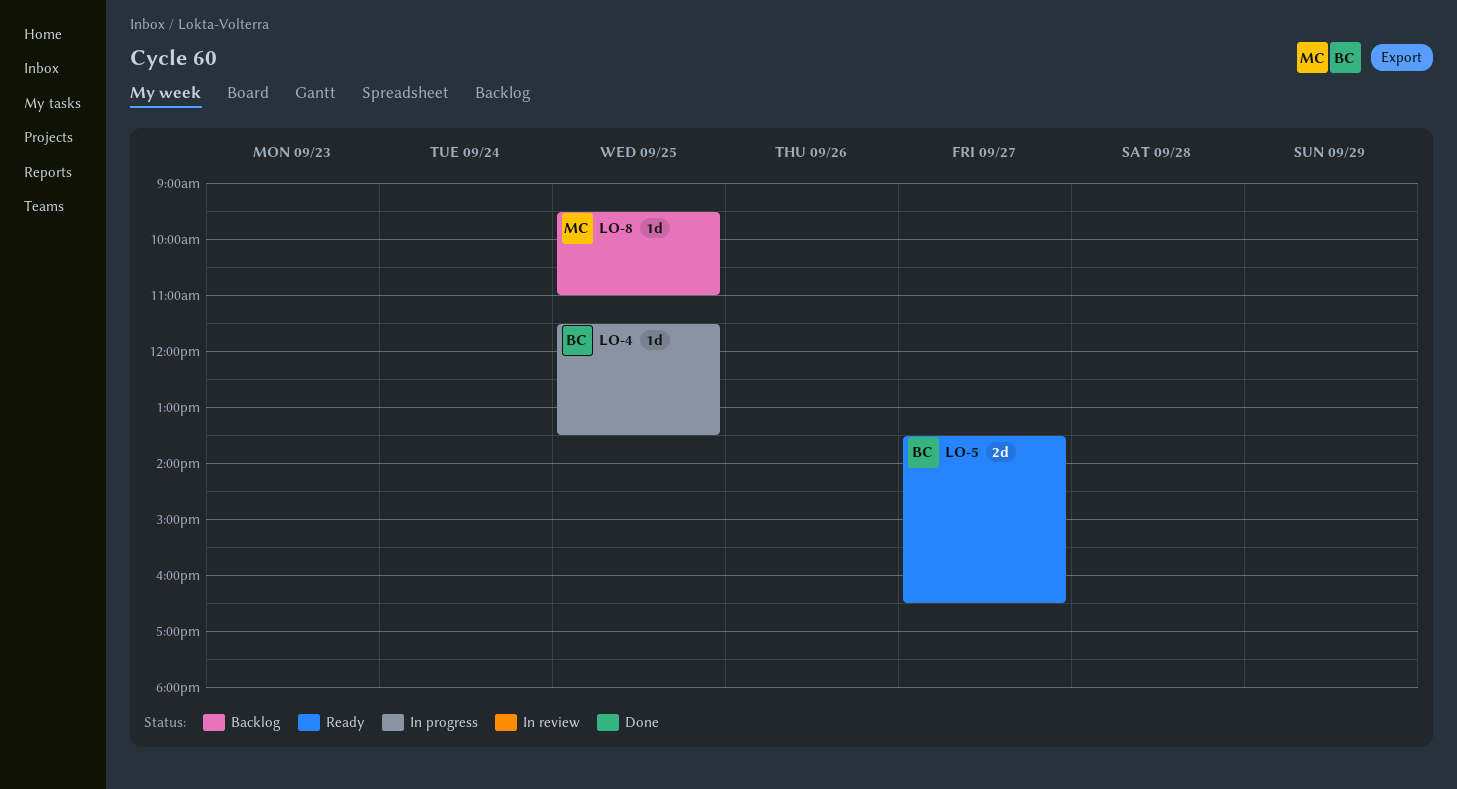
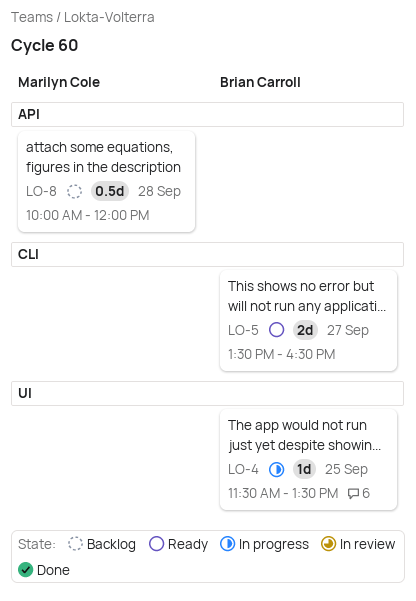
LO-8, estimate: 1d -> 0.5d
LO-8, day: Sep 25 -> Sep 28
LO-8, begins: 09:30 -> 10:00
LO-8, ends: 11:00 -> 12:00

